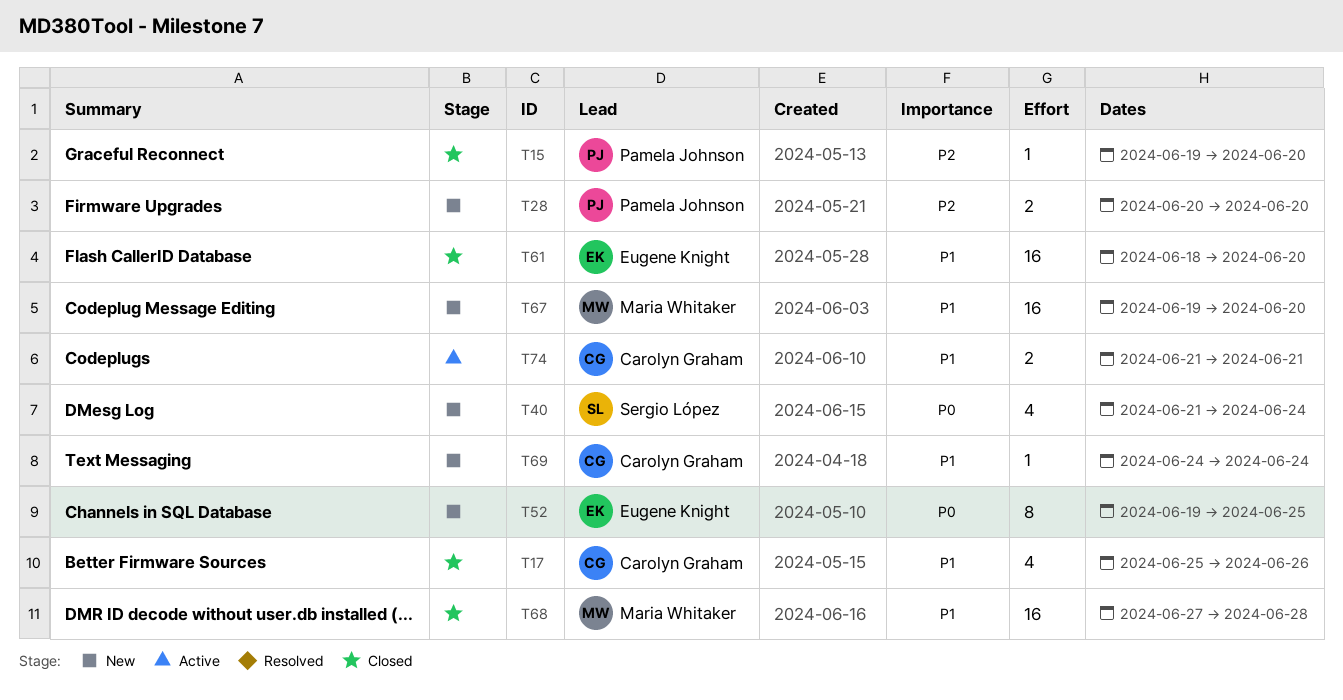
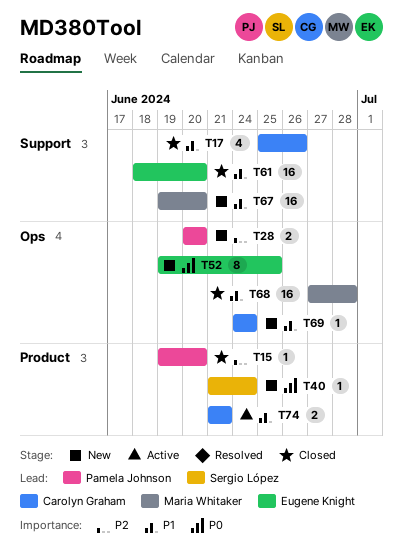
T40, estimate: 4 -> 1

